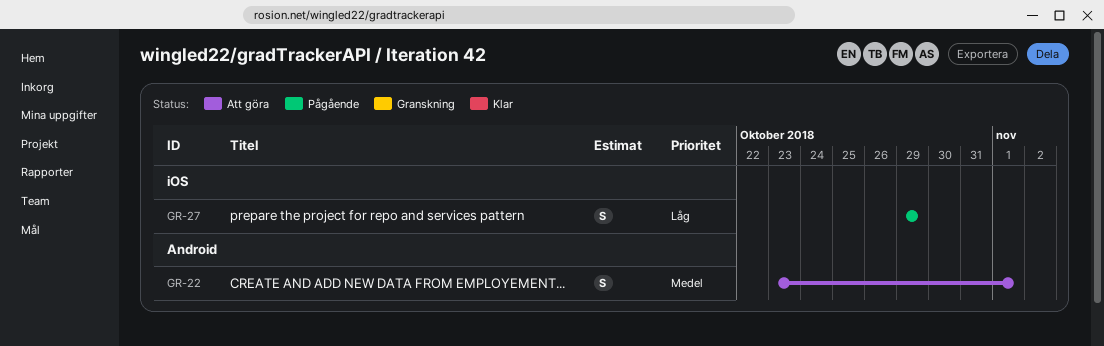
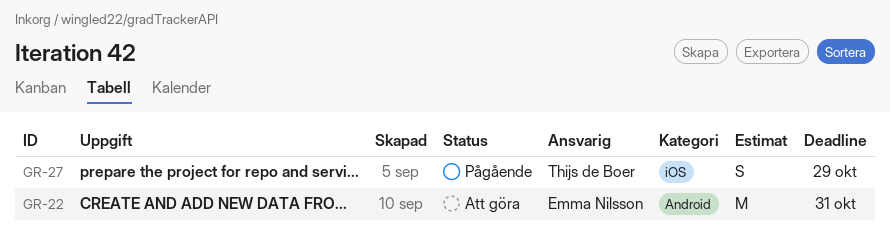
GR-22, estimate: S -> M
GR-22, due: Nov 1 -> Oct 31

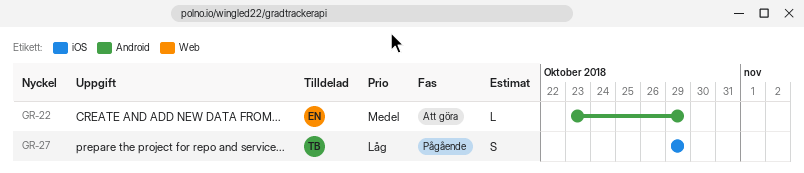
GR-22, estimate: M -> L
GR-22, due: Oct 31 -> Oct 29

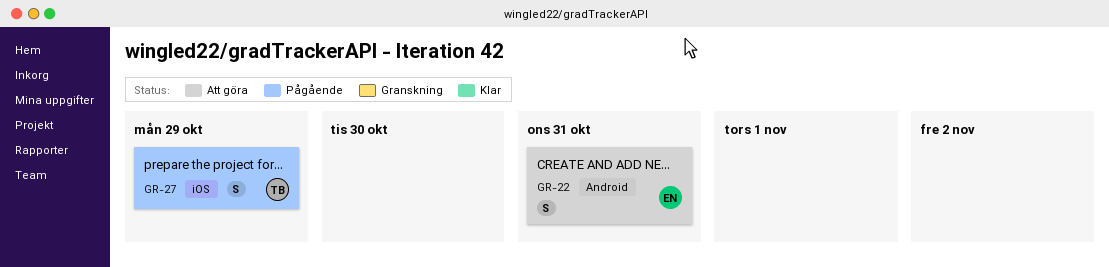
GR-22, estimate: L -> S
GR-22, due: Oct 29 -> Oct 31

